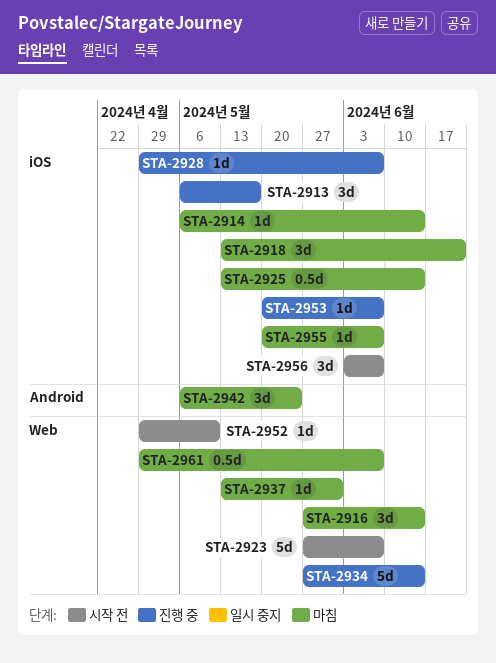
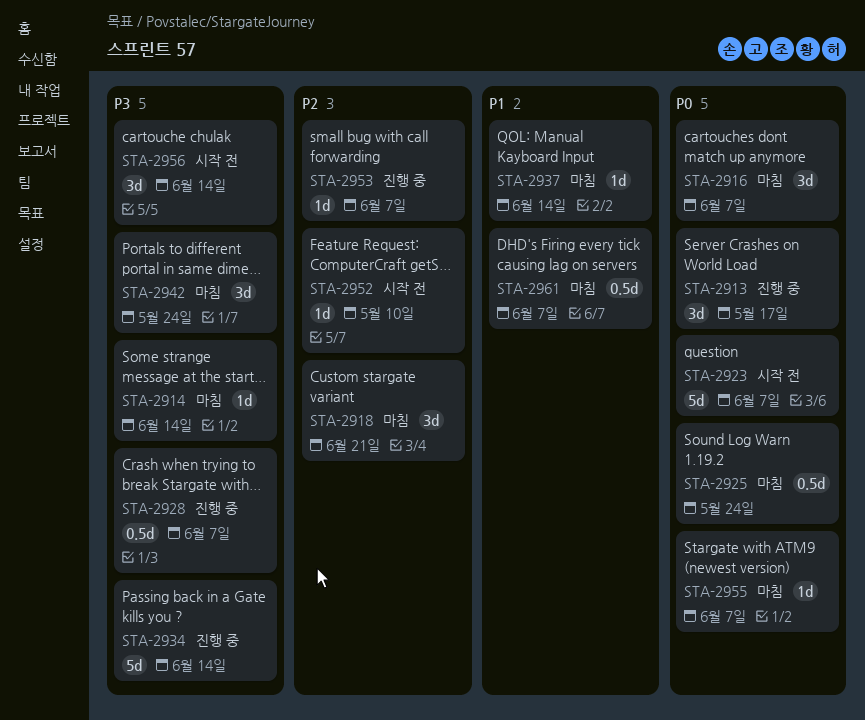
STA-2916, due: Jun 14 -> Jun 7
STA-2925, due: Jun 14 -> May 24
STA-2928, estimate: 1d -> 0.5d
STA-2937, due: May 31 -> Jun 14
STA-2956, due: Jun 7 -> Jun 14

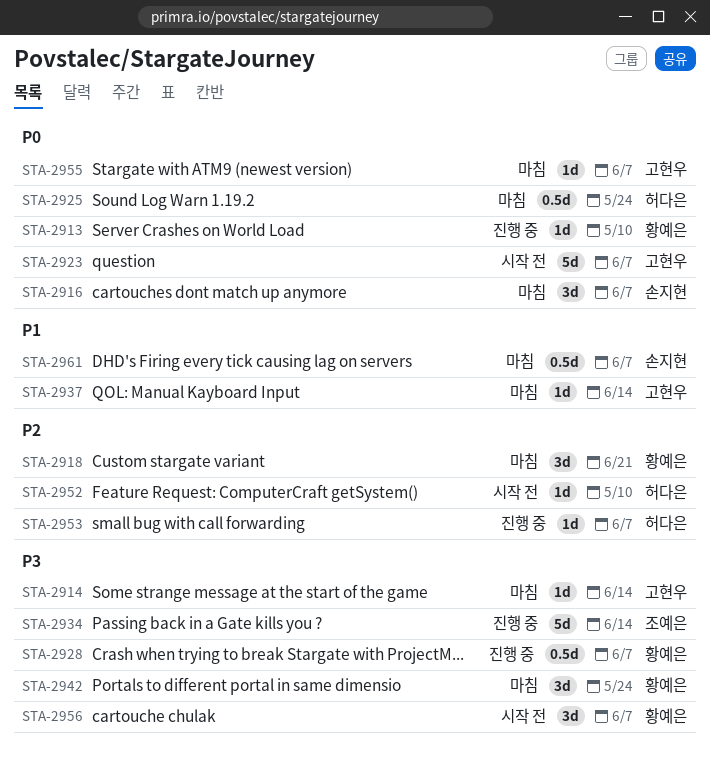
STA-2913, estimate: 3d -> 1d
STA-2913, due: May 17 -> May 10
STA-2956, due: Jun 14 -> Jun 7

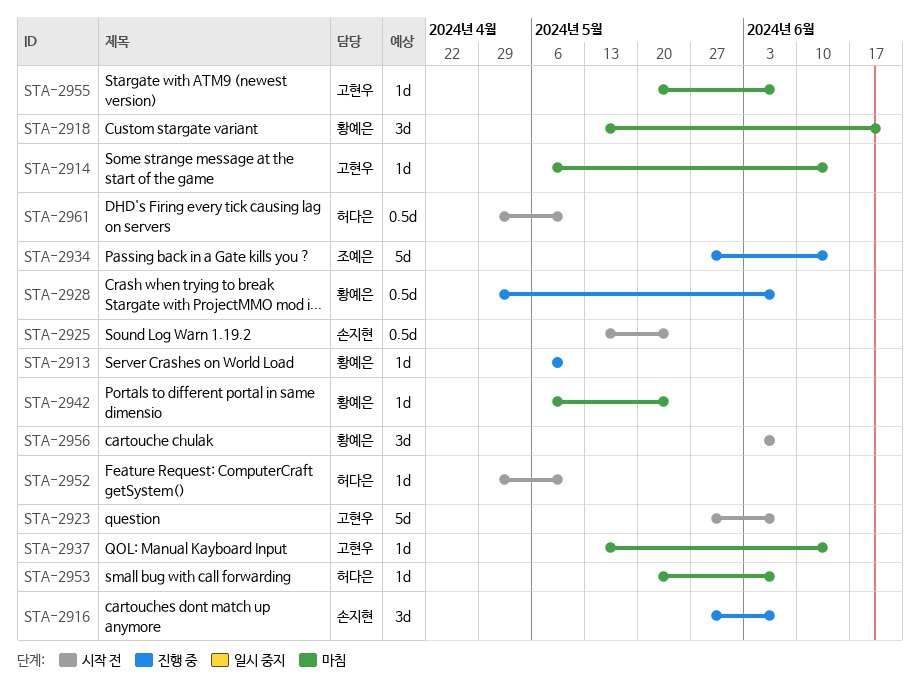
STA-2916, status: 마침 -> 진행 중
STA-2925, status: 마침 -> 시작 전
STA-2925, owner: 허다은 -> 손지현
STA-2942, estimate: 3d -> 1d
STA-2953, status: 진행 중 -> 마침
STA-2961, status: 마침 -> 시작 전
STA-2961, owner: 손지현 -> 허다은
STA-2961, due: Jun 7 -> May 10

